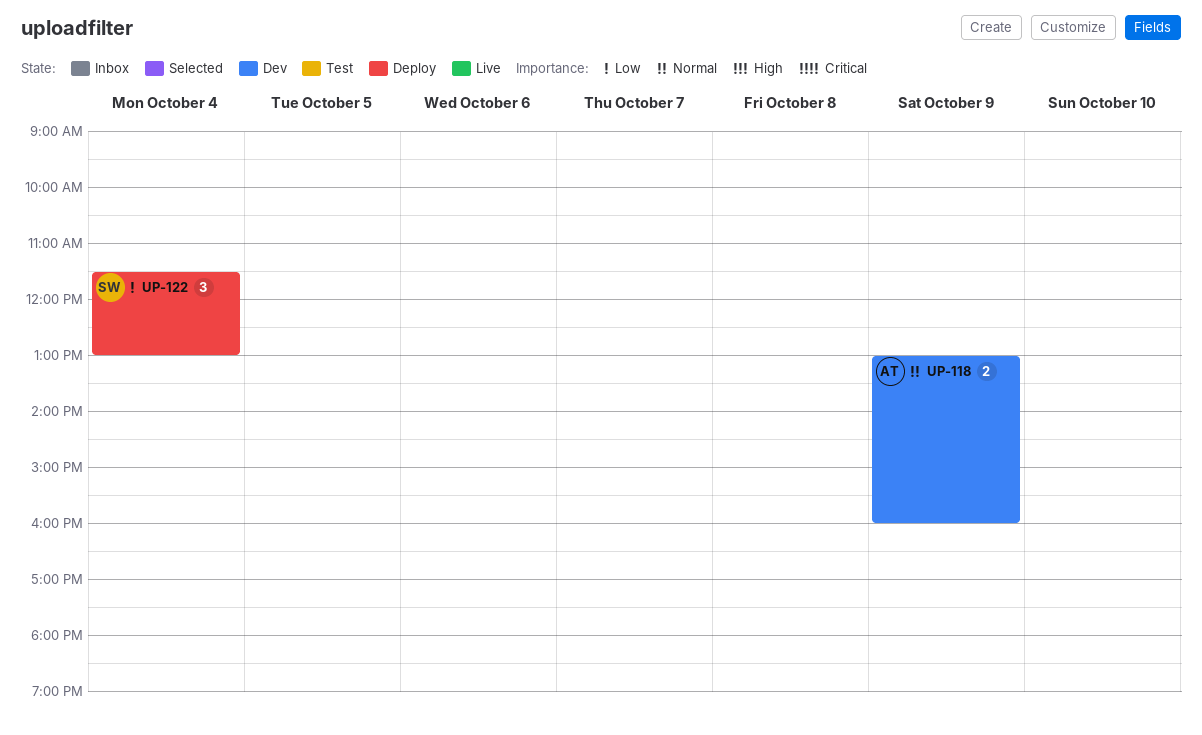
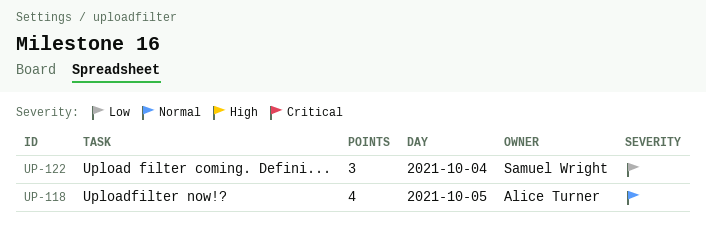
UP-118, estimate: 2 -> 4
UP-118, day: Oct 9 -> Oct 5

